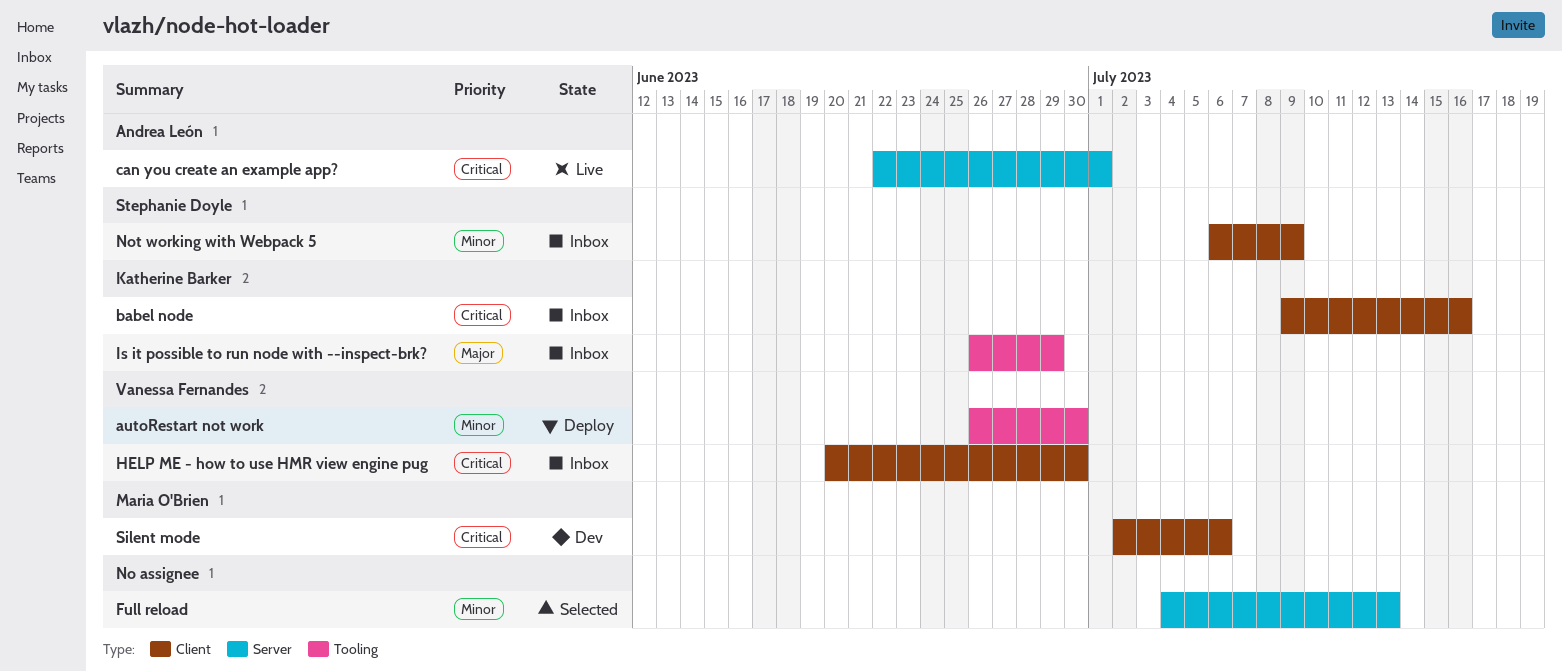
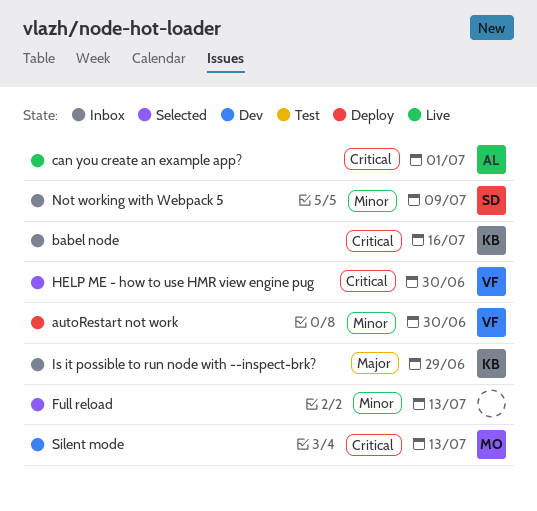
HELP ME - how to use HMR view engine pug, status: Inbox -> Selected
Silent mode, due: Jul 6 -> Jul 13

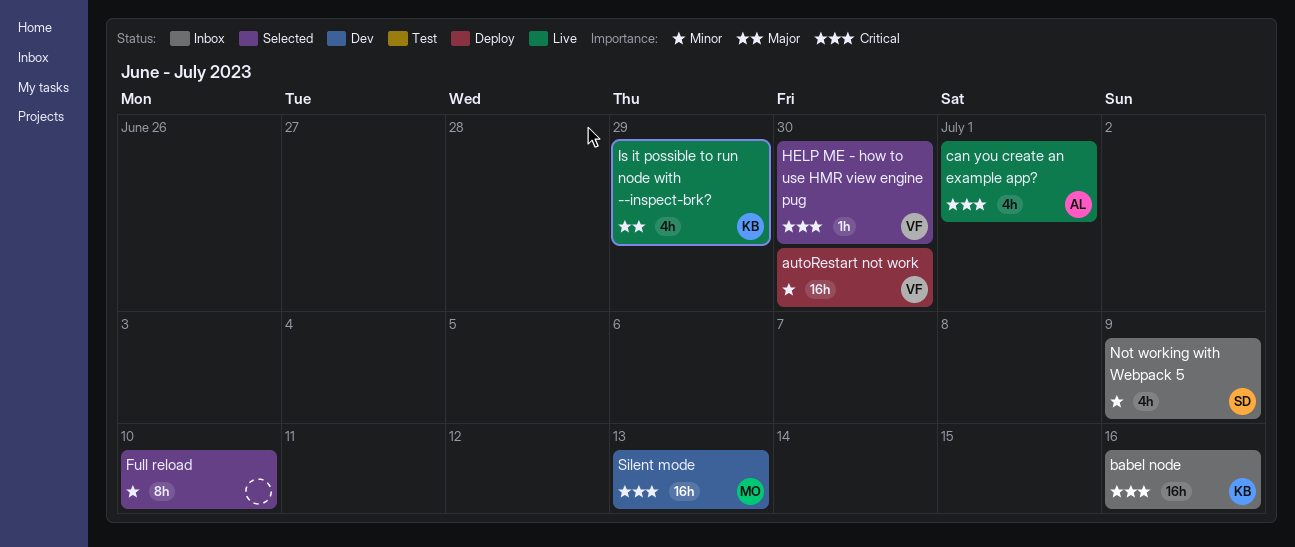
Full reload, due: Jul 13 -> Jul 10
Is it possible to run node with --inspect-brk?, status: Inbox -> Live

